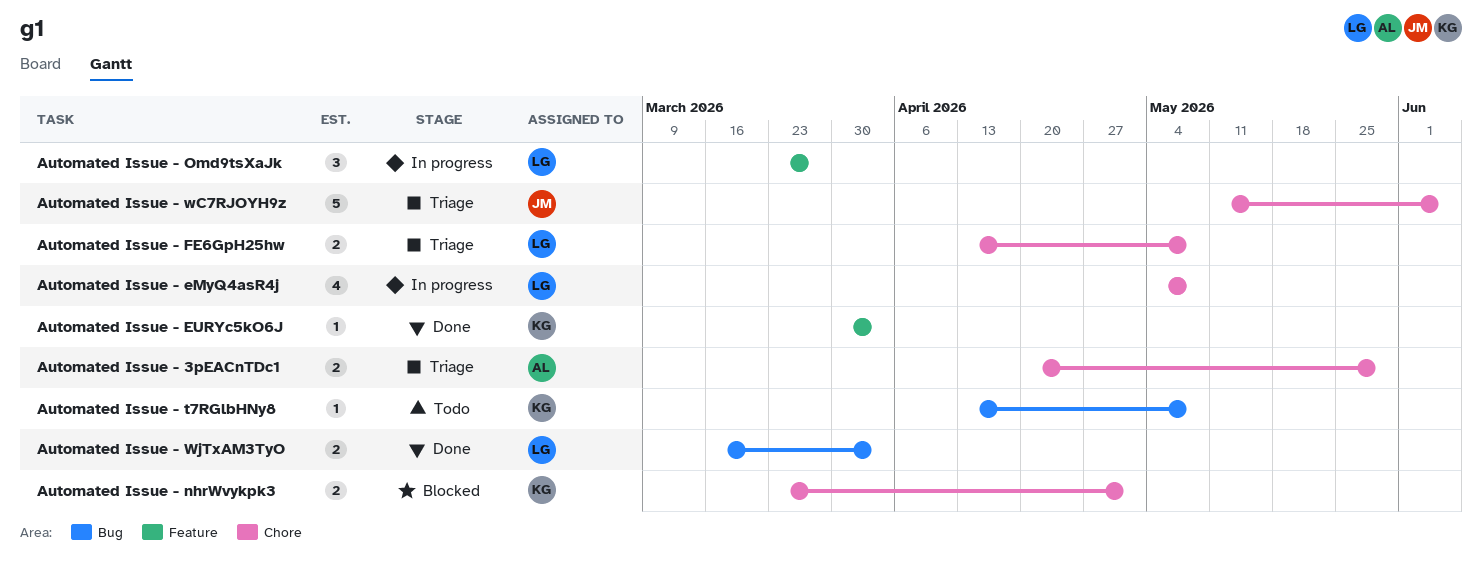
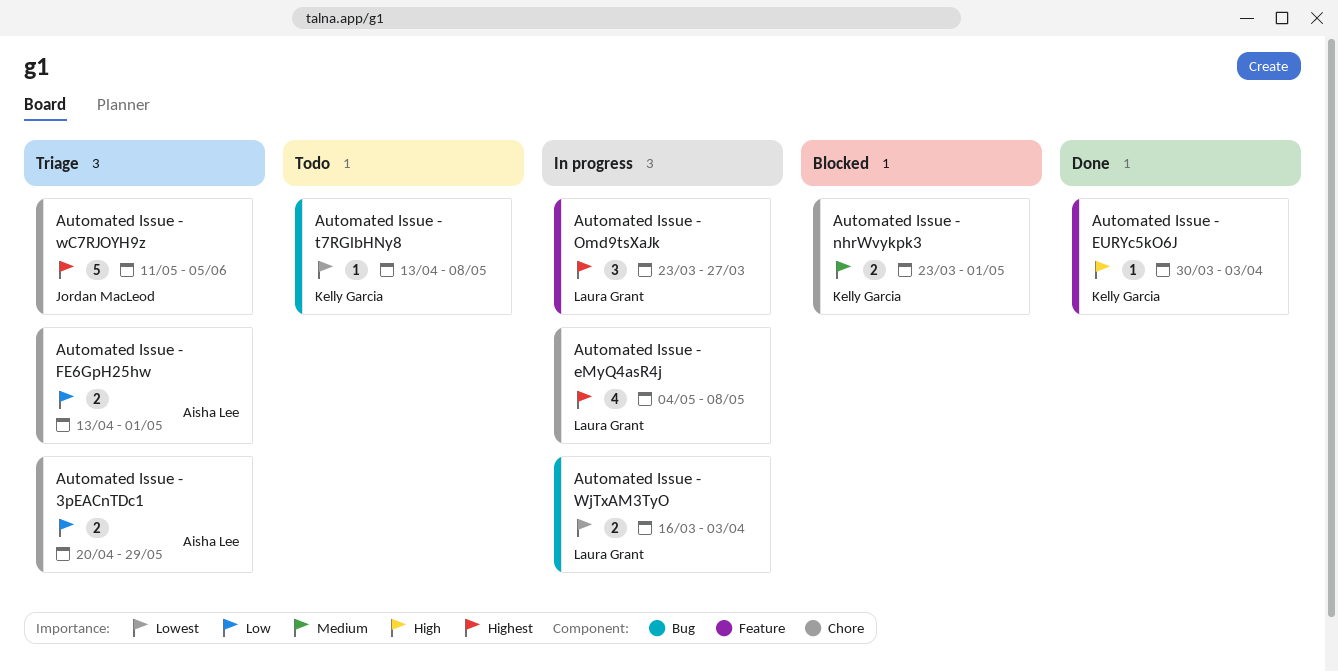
Automated Issue - FE6GpH25hw, owner: Laura Grant -> Aisha Lee
Automated Issue - FE6GpH25hw, due: May 8 -> May 1
Automated Issue - WjTxAM3TyO, status: Done -> In progress

